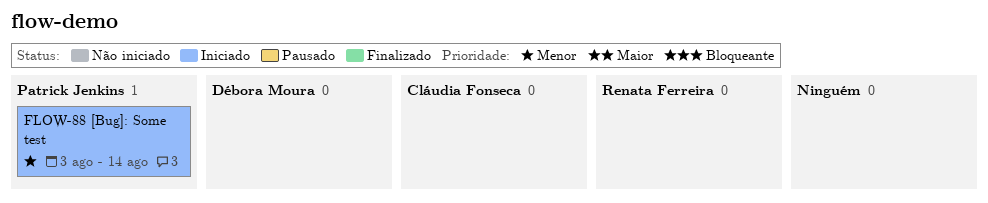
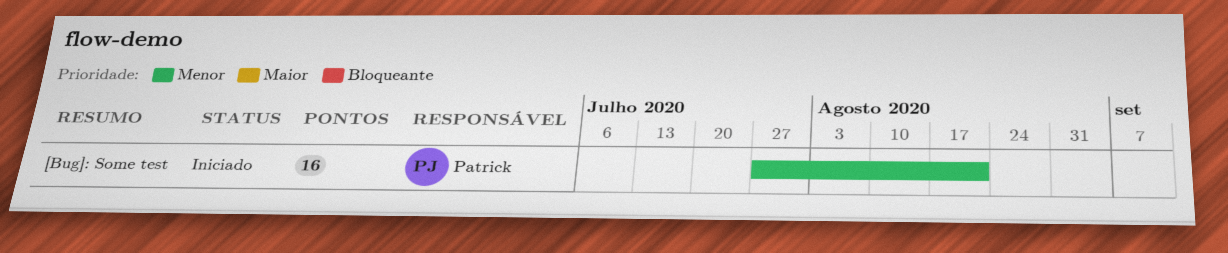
[Bug]: Some test, start: Aug 3 -> Jul 27
[Bug]: Some test, due: Aug 14 -> Aug 21

